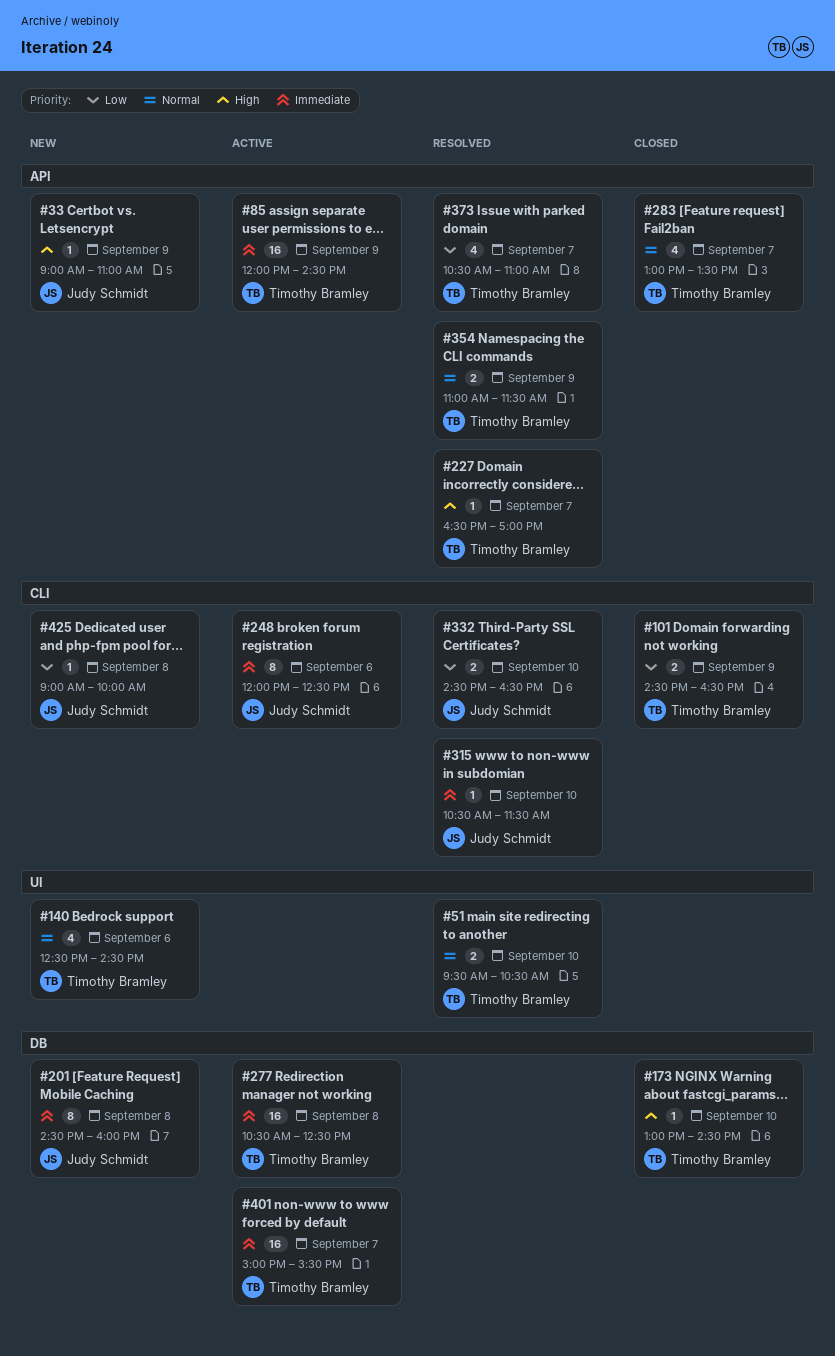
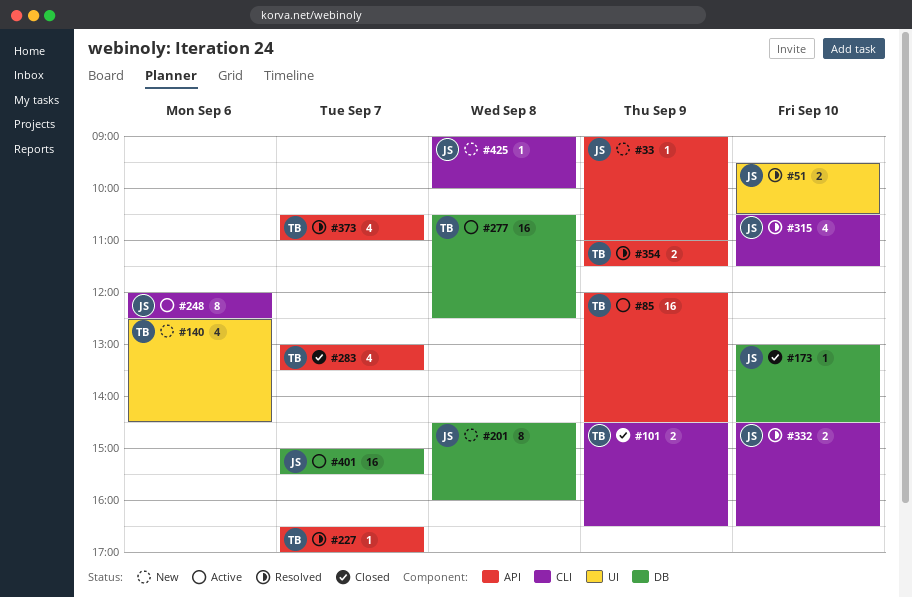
#51, owner: Timothy Bramley -> Judy Schmidt
#173, owner: Timothy Bramley -> Judy Schmidt
#315, estimate: 1 -> 4
#401, owner: Timothy Bramley -> Judy Schmidt

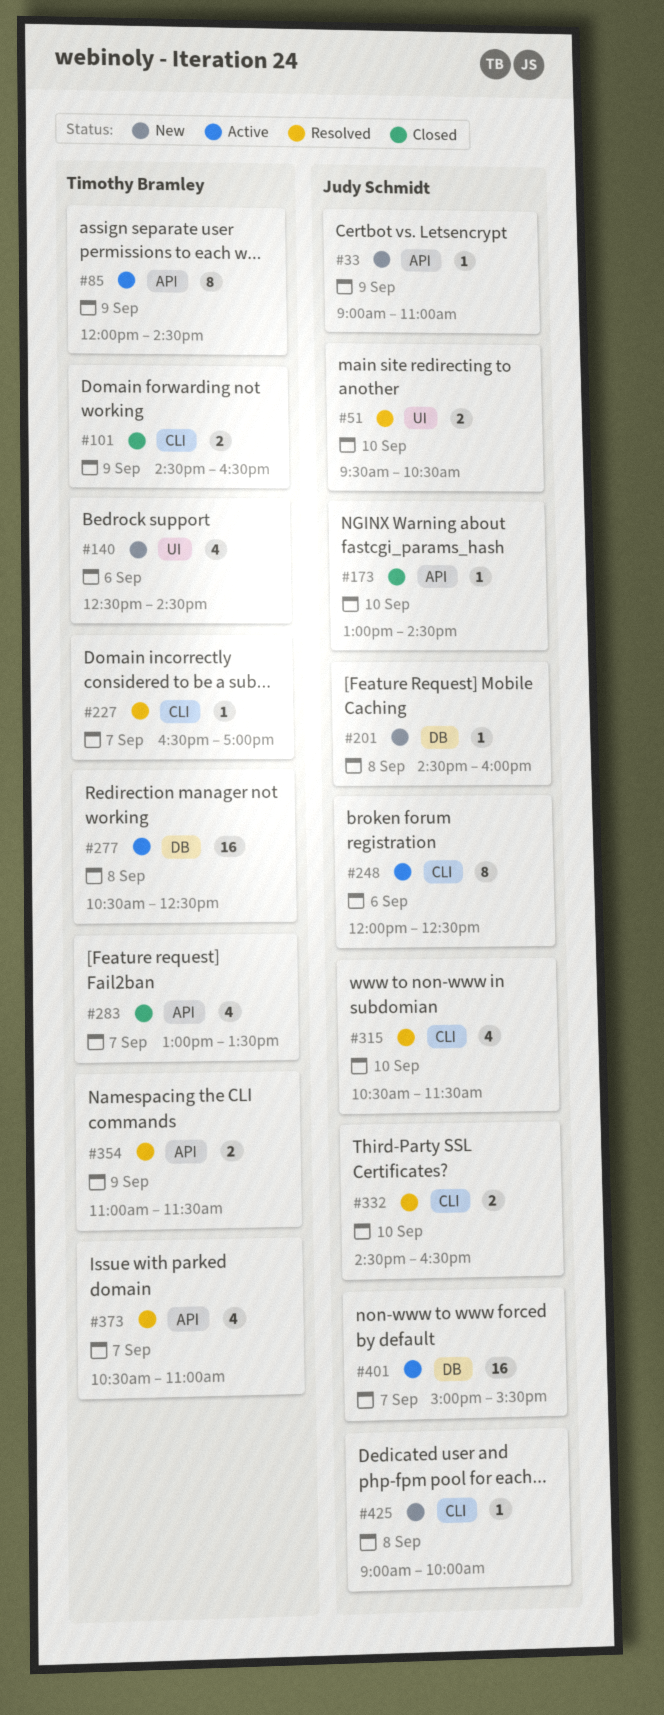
#85, estimate: 16 -> 8
#173, label: DB -> API
#201, estimate: 8 -> 1
#227, label: API -> CLI

